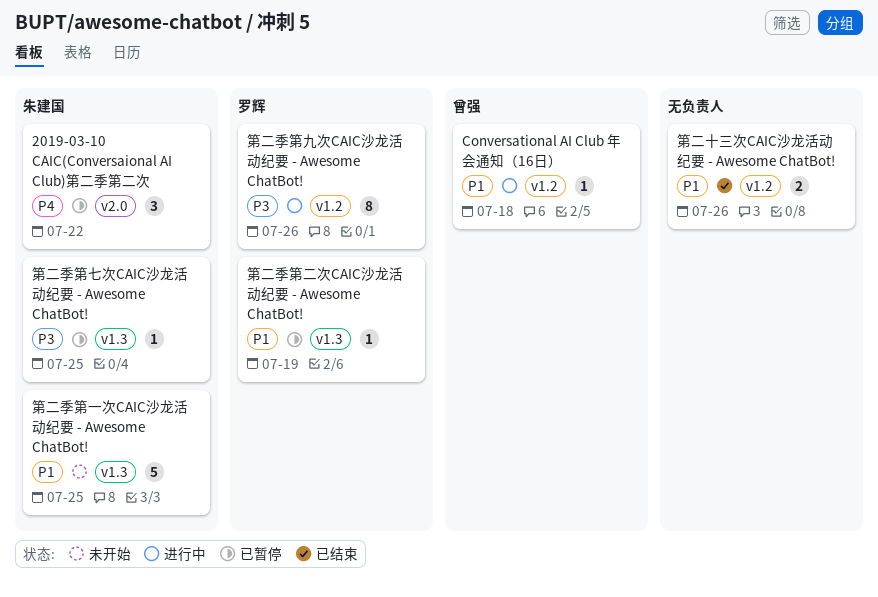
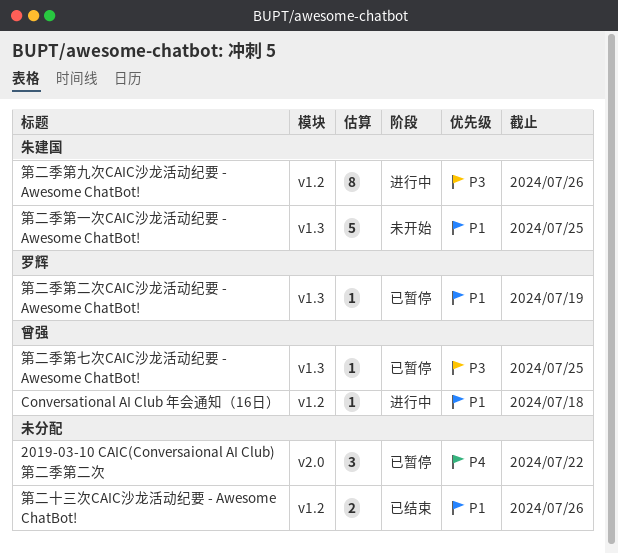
2019-03-10 CAIC(Conversaional AI Club)第二季第二次, owner: 朱建国 -> none
第二季第七次CAIC沙龙活动纪要 - Awesome ChatBot!, owner: 朱建国 -> 曾强
第二季第九次CAIC沙龙活动纪要 - Awesome ChatBot!, owner: 罗辉 -> 朱建国

